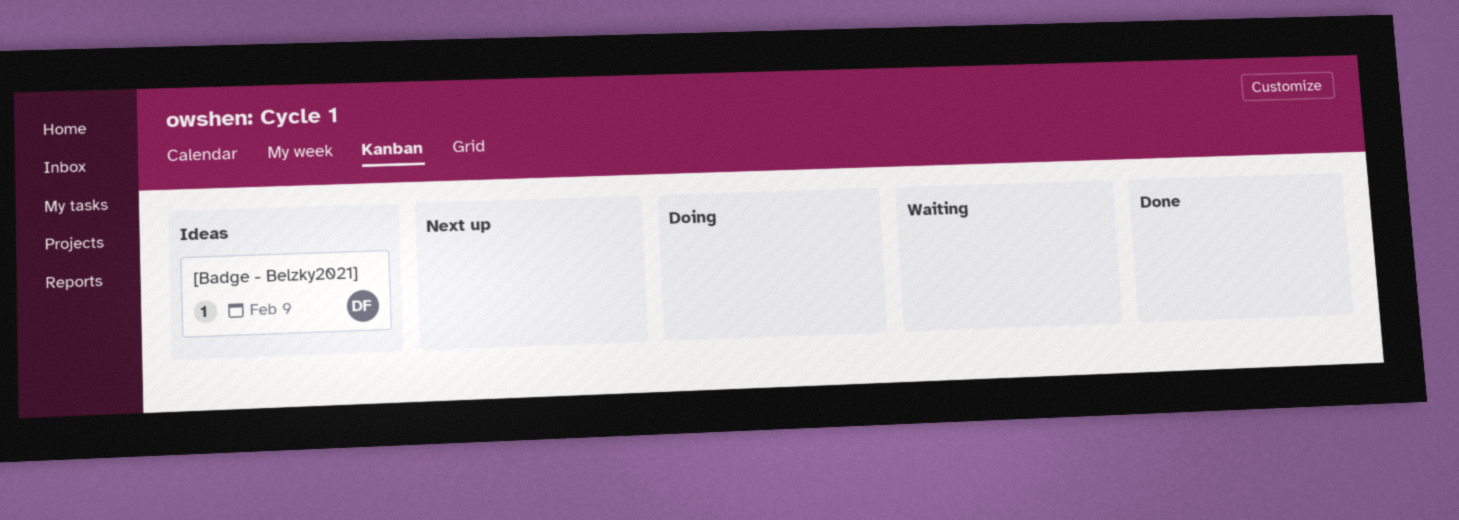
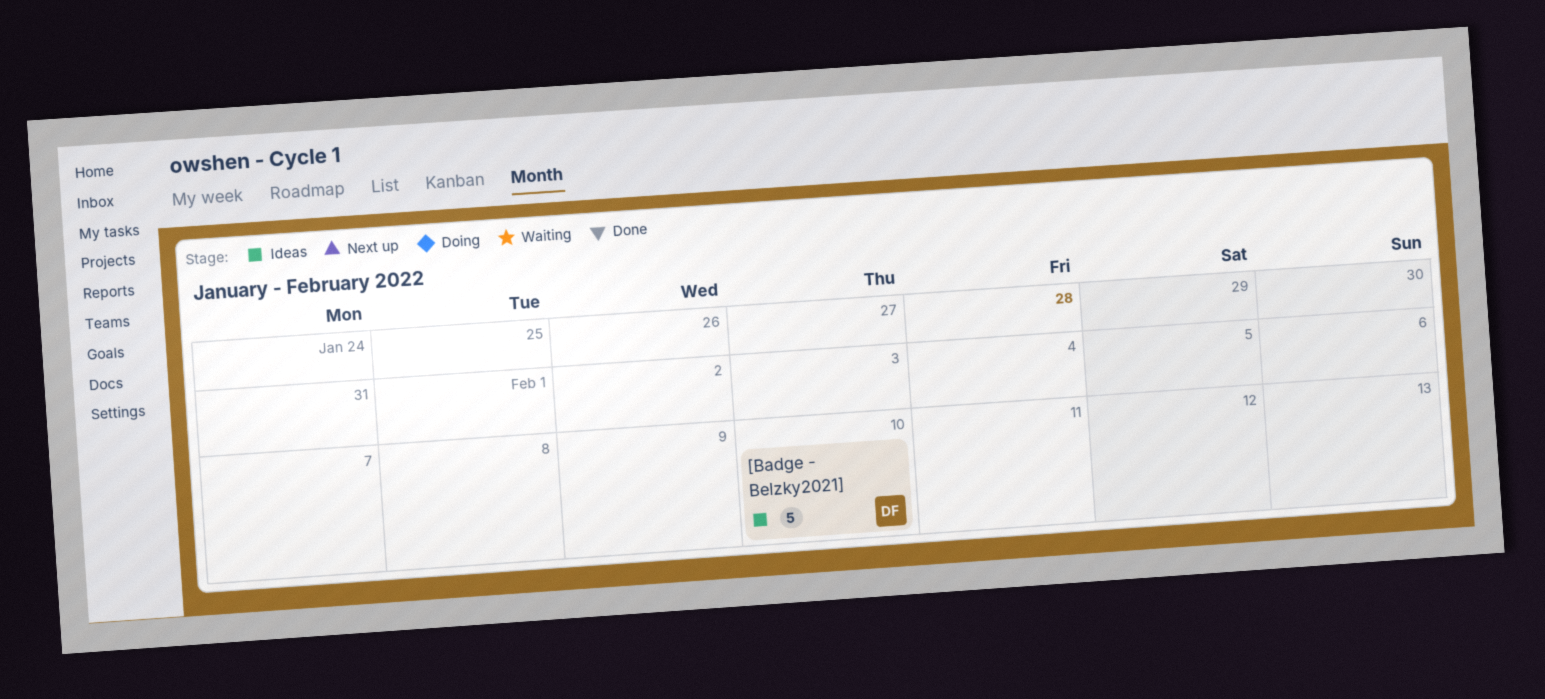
[Badge - Belzky2021], estimate: 1 -> 5
[Badge - Belzky2021], due: Feb 9 -> Feb 10

